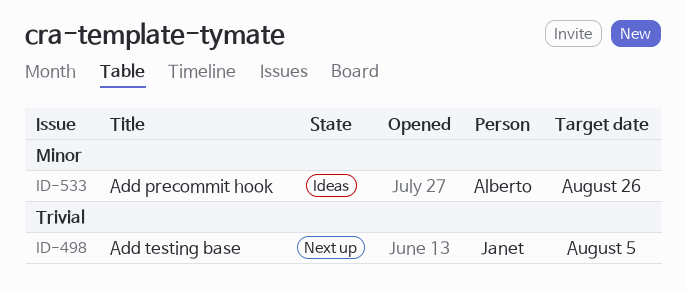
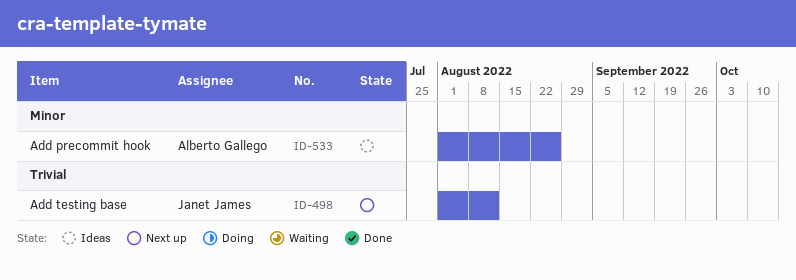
ID-498, due: Aug 5 -> Aug 12

